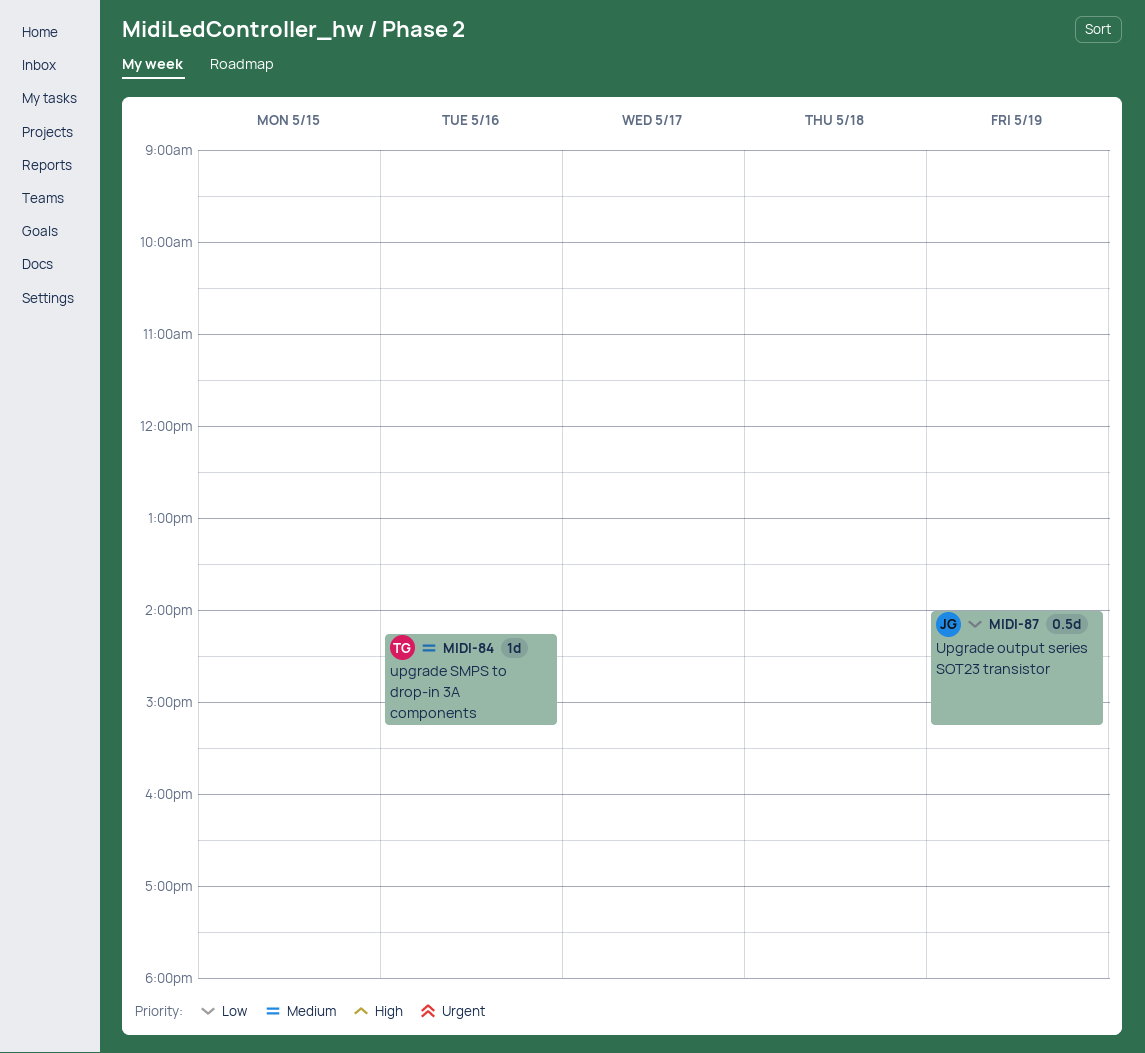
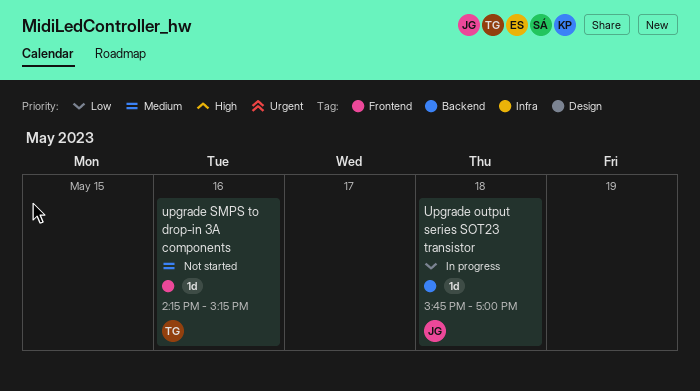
Upgrade output series SOT23 transistor, estimate: 0.5d -> 1d
Upgrade output series SOT23 transistor, day: May 19 -> May 18
Upgrade output series SOT23 transistor, begins: 14:00 -> 15:45
Upgrade output series SOT23 transistor, ends: 15:15 -> 17:00

